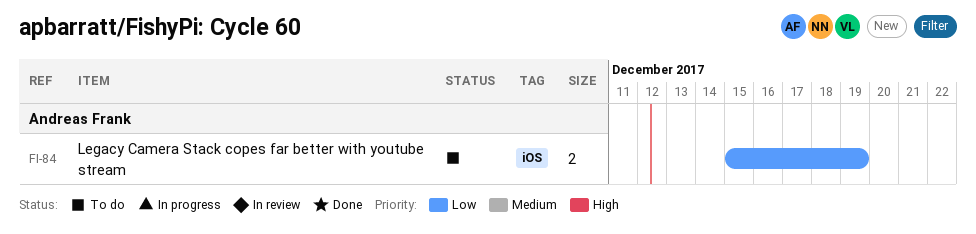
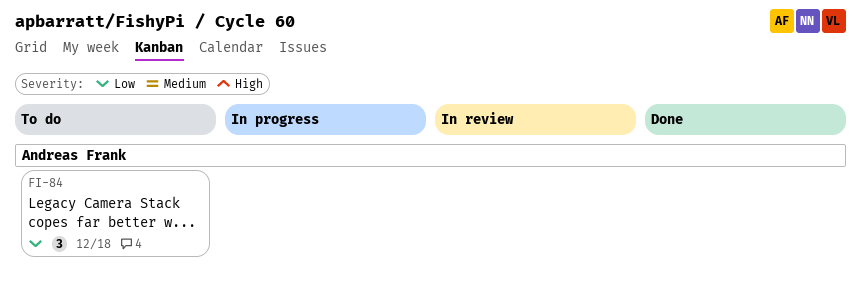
FI-84, estimate: 2 -> 3
FI-84, due: Dec 19 -> Dec 18

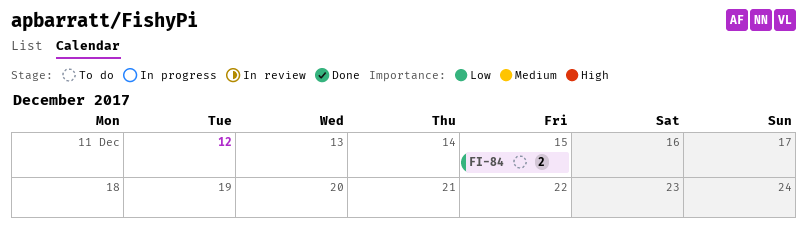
FI-84, estimate: 3 -> 2
FI-84, due: Dec 18 -> Dec 15

